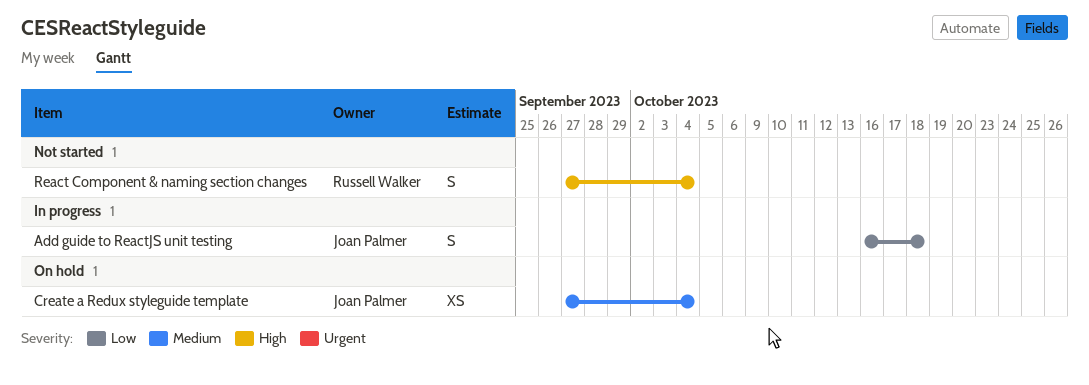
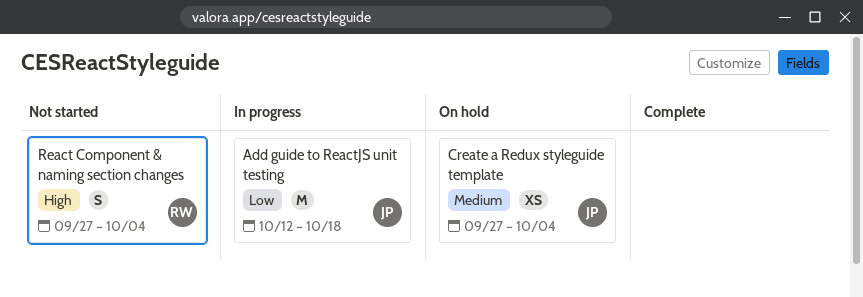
Add guide to ReactJS unit testing, estimate: S -> M
Add guide to ReactJS unit testing, start: Oct 16 -> Oct 12

